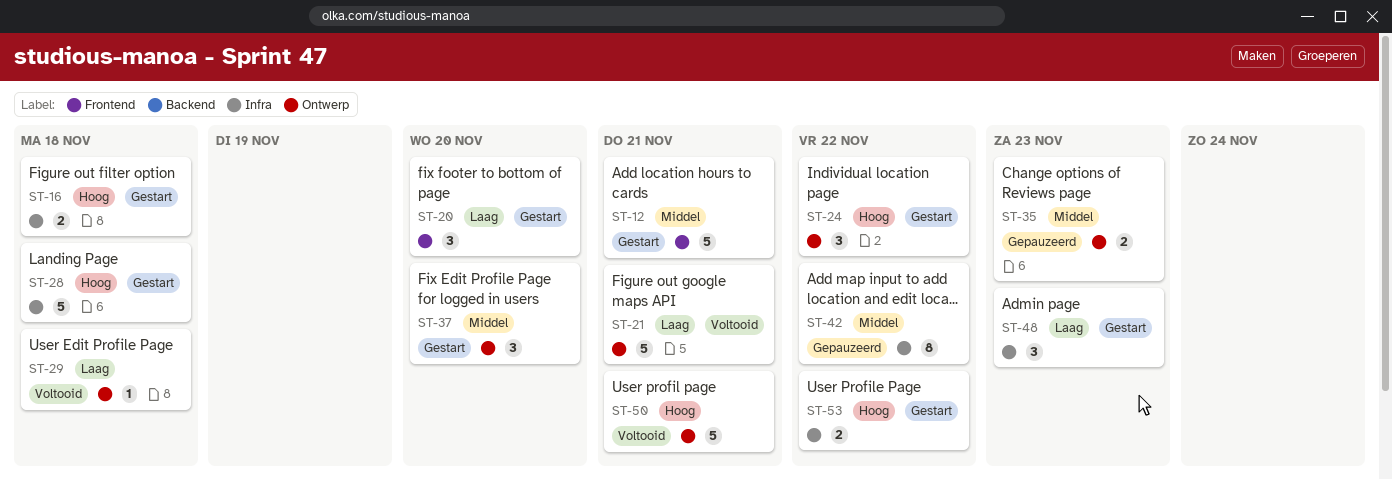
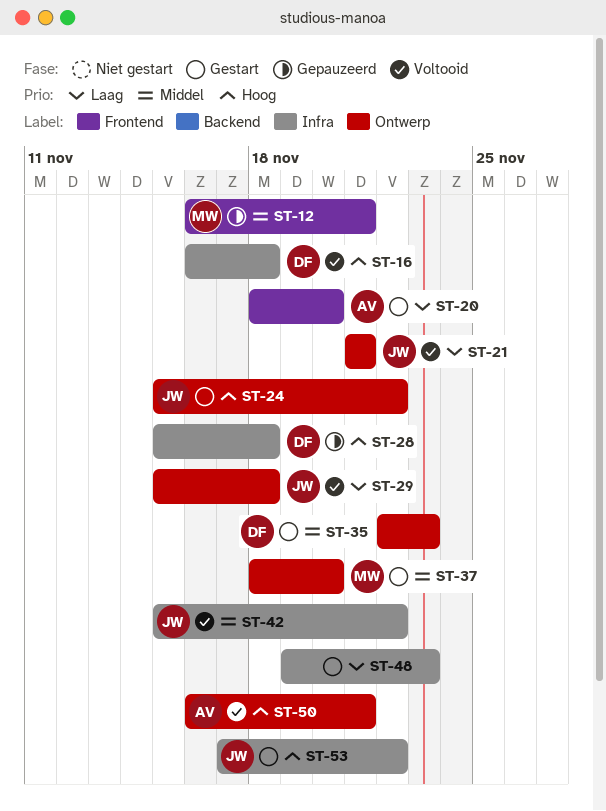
ST-12, status: Gestart -> Gepauzeerd
ST-16, status: Gestart -> Voltooid
ST-28, status: Gestart -> Gepauzeerd
ST-35, status: Gepauzeerd -> Gestart
ST-42, status: Gepauzeerd -> Voltooid

